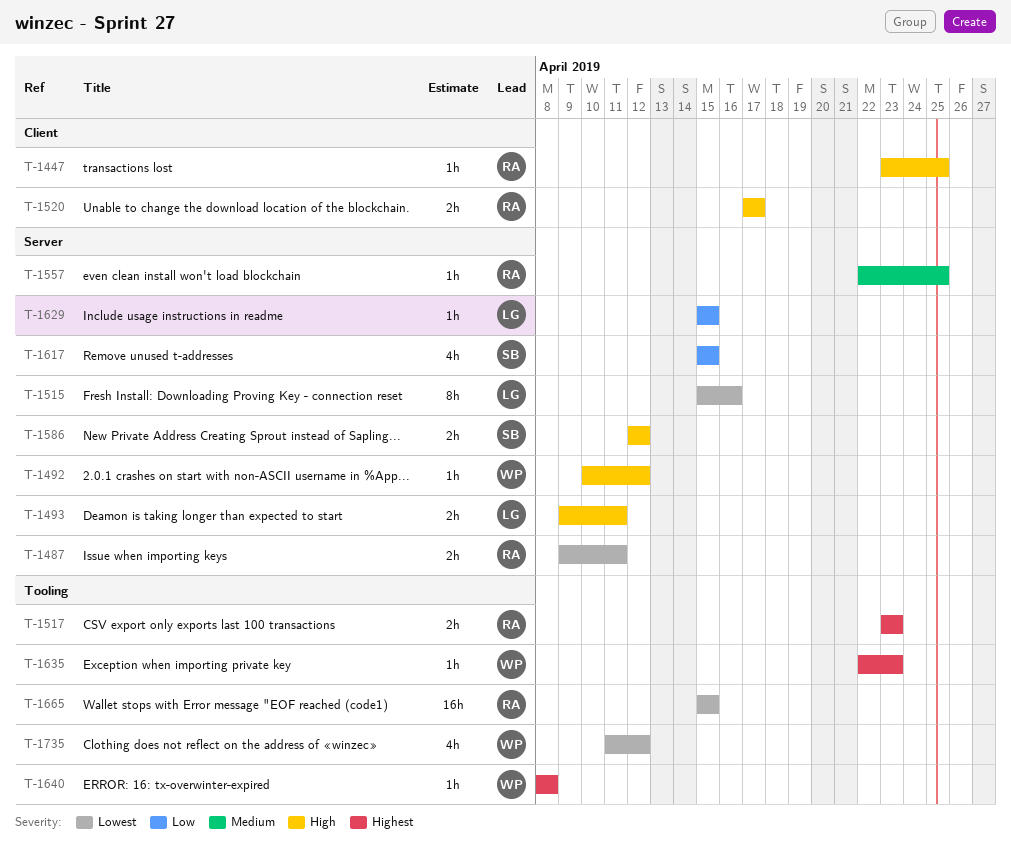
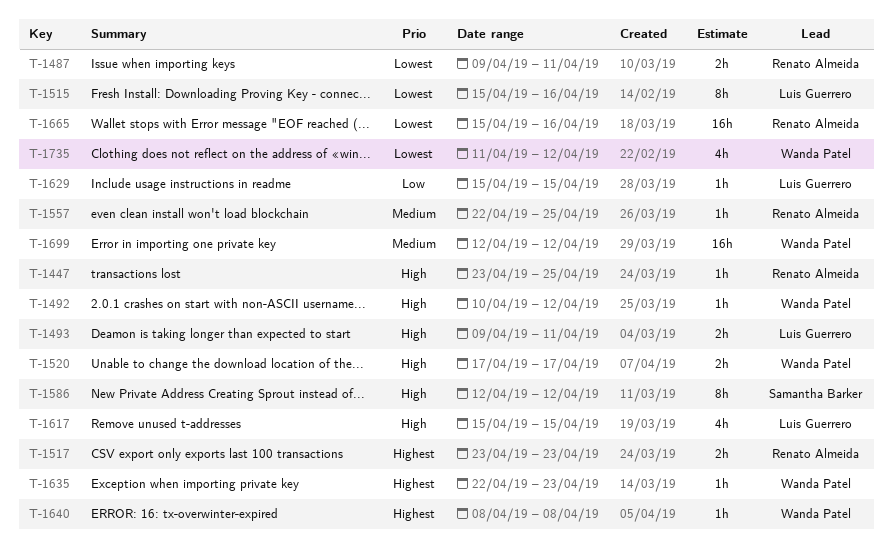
T-1520, owner: Renato Almeida -> Wanda Patel
T-1586, estimate: 2h -> 8h
T-1617, owner: Samantha Barker -> Luis Guerrero
T-1617, priority: Low -> High
T-1665, due: Apr 15 -> Apr 16
T-1699: none -> present

